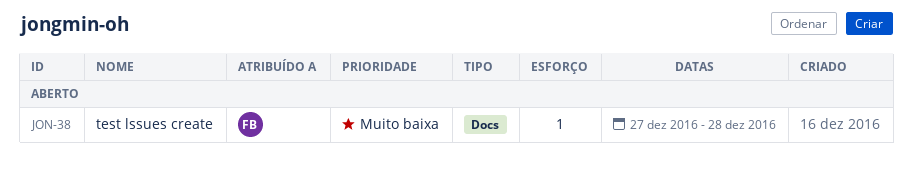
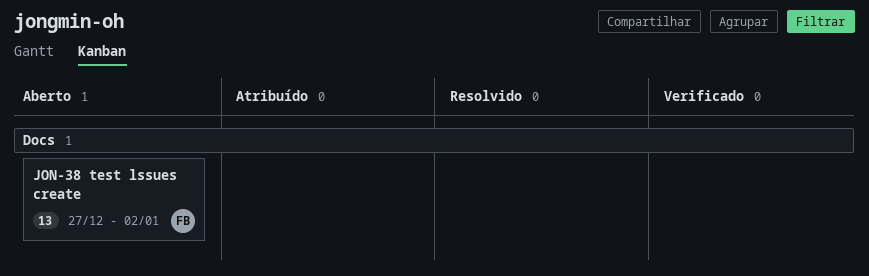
JON-38, estimate: 1 -> 13
JON-38, due: Dec 28 -> Jan 2

